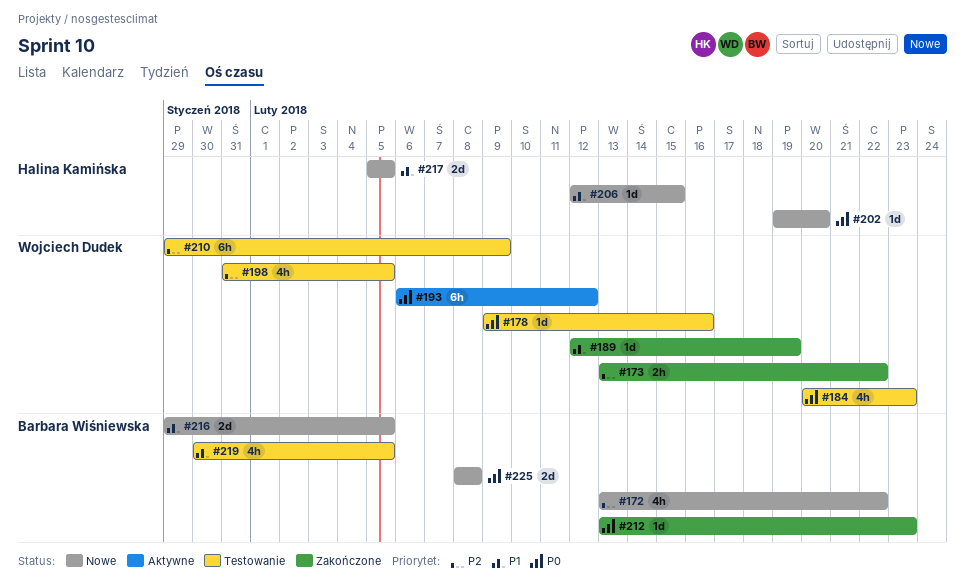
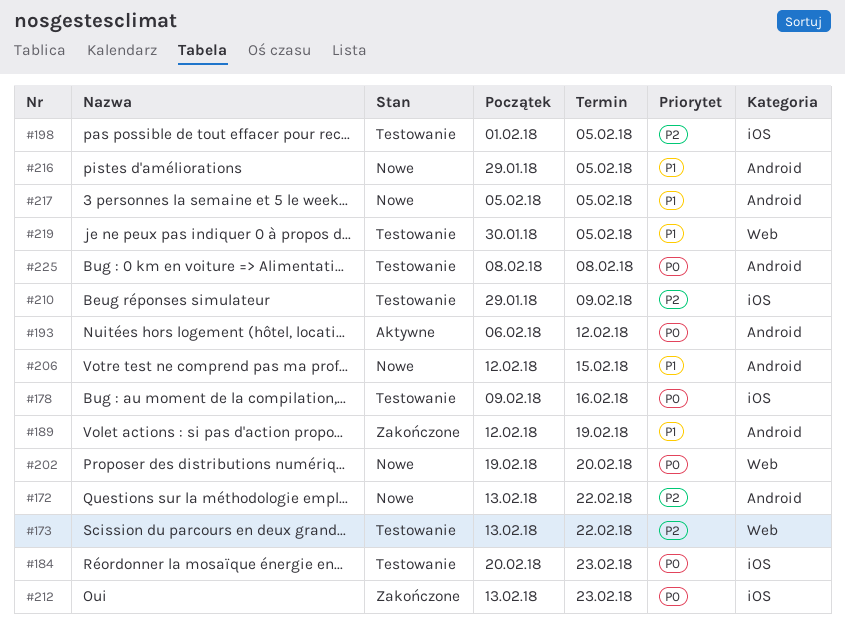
#173, status: Zakończone -> Testowanie
#198, start: Jan 31 -> Feb 1
#225, status: Nowe -> Testowanie

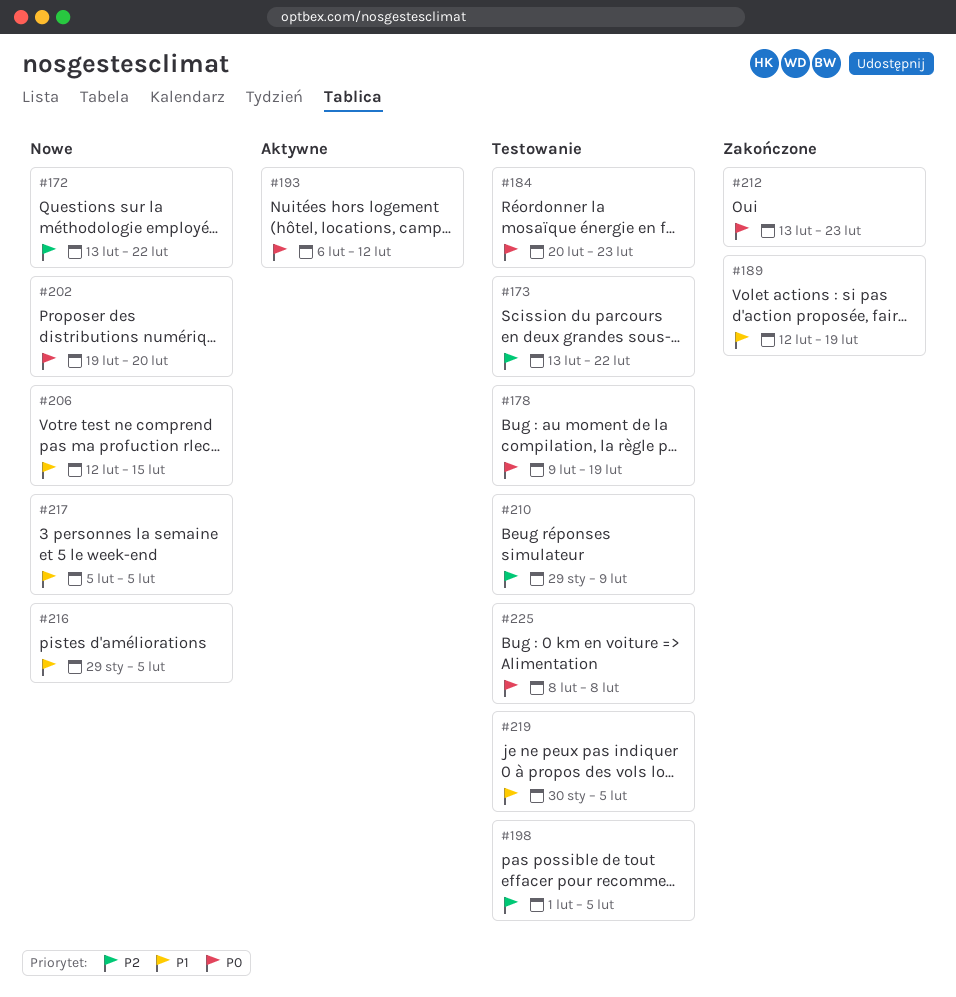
#178, due: Feb 16 -> Feb 19

